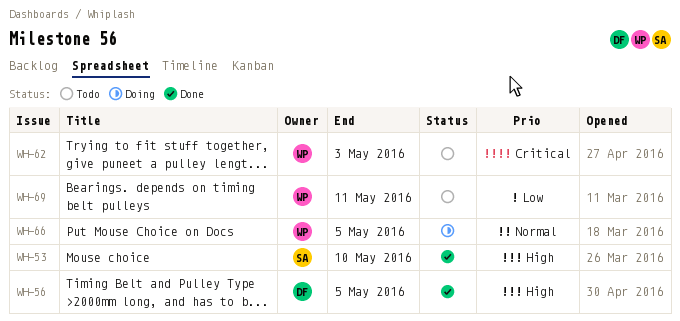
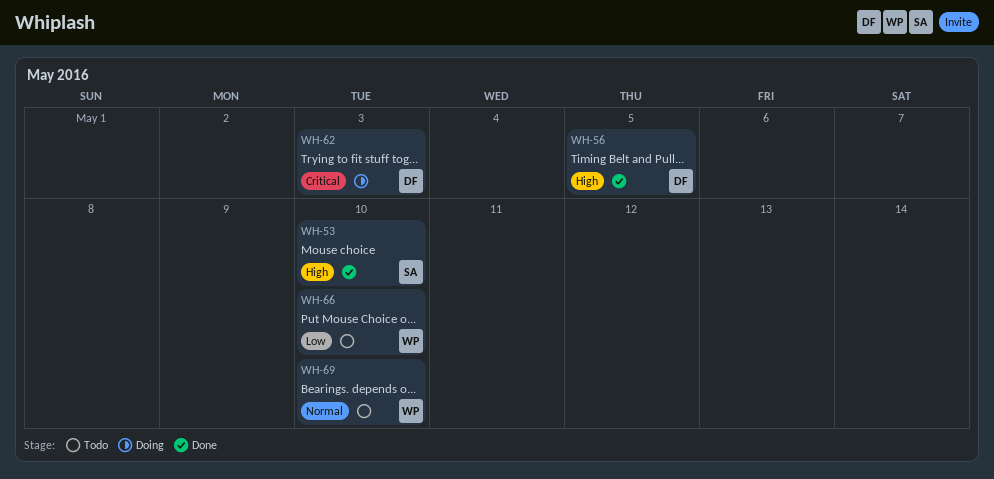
WH-62, status: Todo -> Doing
WH-62, owner: WP -> DF
WH-66, status: Doing -> Todo
WH-66, priority: Normal -> Low
WH-66, due: May 5 -> May 10
WH-69, priority: Low -> Normal
WH-69, due: May 11 -> May 10

